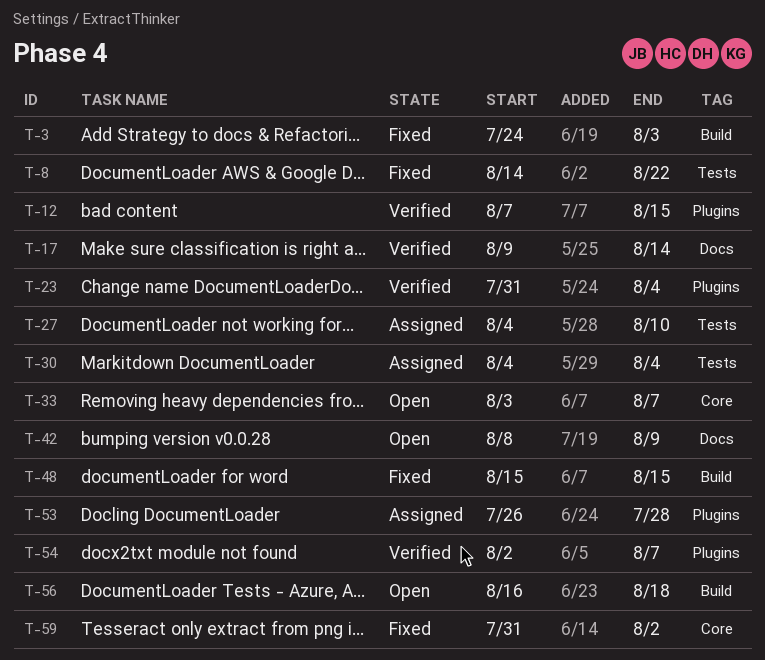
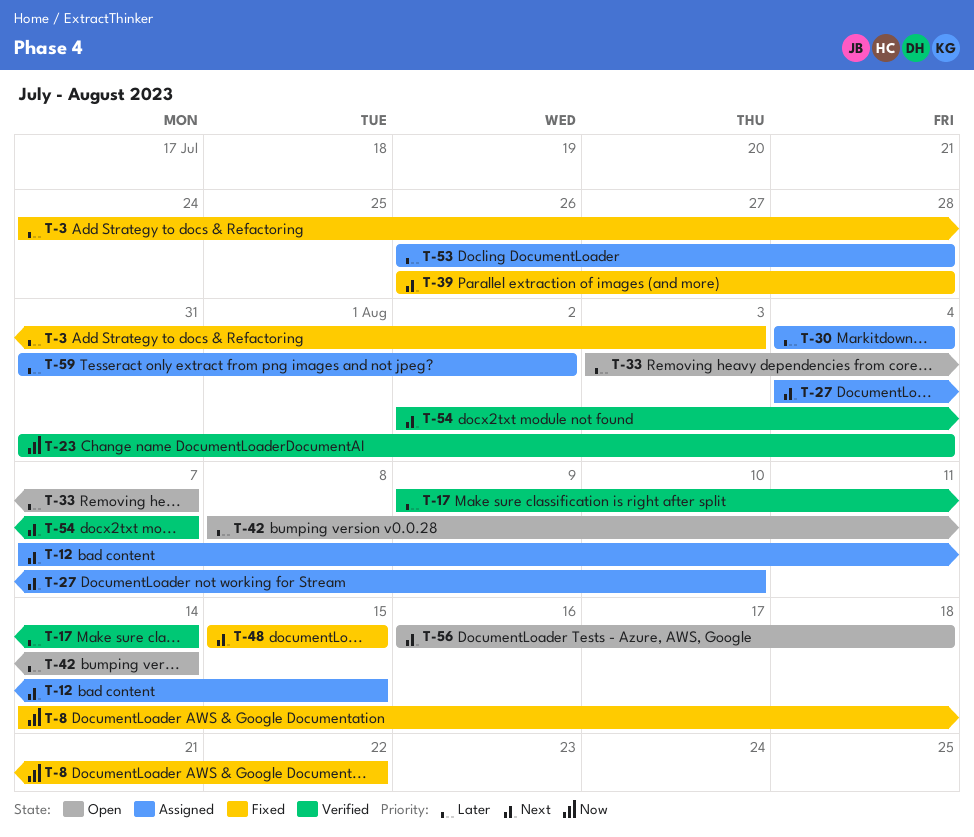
T-12, status: Verified -> Assigned
T-39: none -> present
T-42, due: Aug 9 -> Aug 14
T-59, status: Fixed -> Assigned

